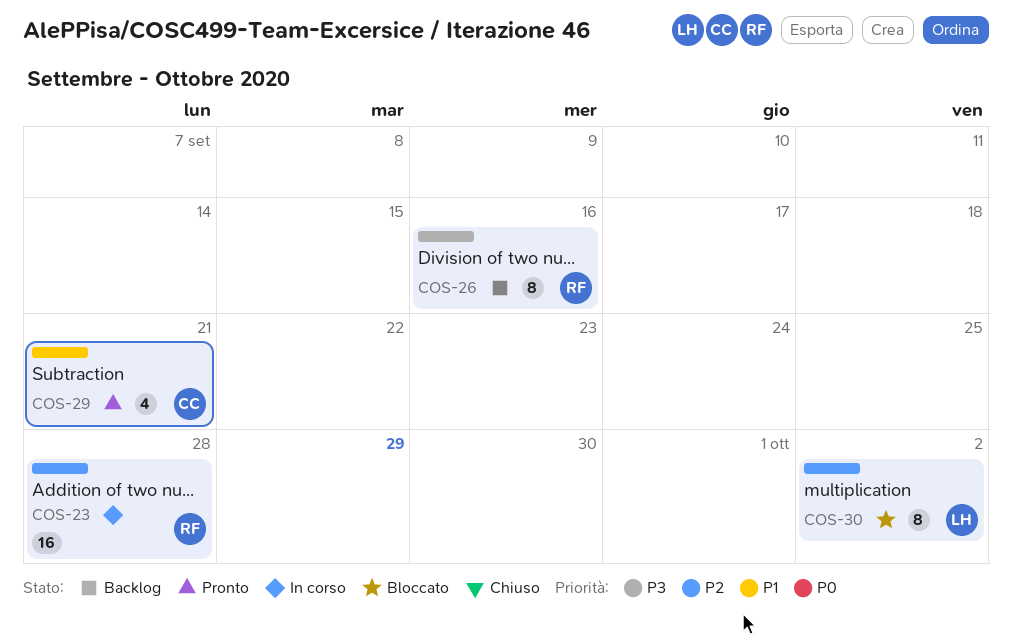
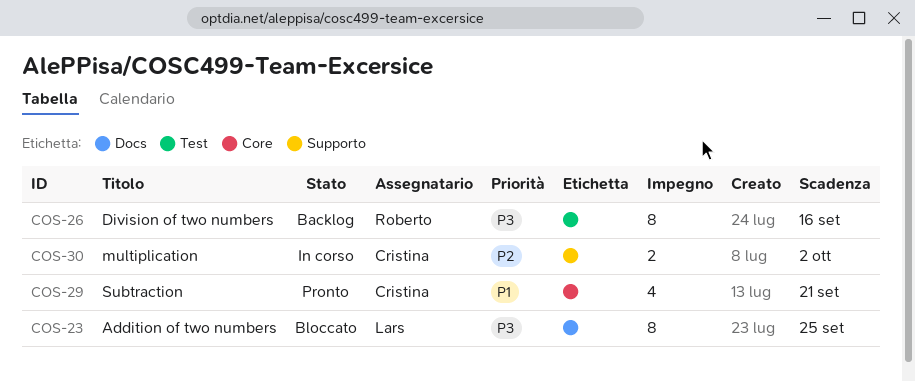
COS-23, status: In corso -> Bloccato
COS-23, owner: Roberto -> Lars
COS-23, priority: P2 -> P3
COS-23, estimate: 16 -> 8
COS-23, due: Sep 28 -> Sep 25
COS-30, status: Bloccato -> In corso
COS-30, owner: Lars -> Cristina
COS-30, estimate: 8 -> 2

